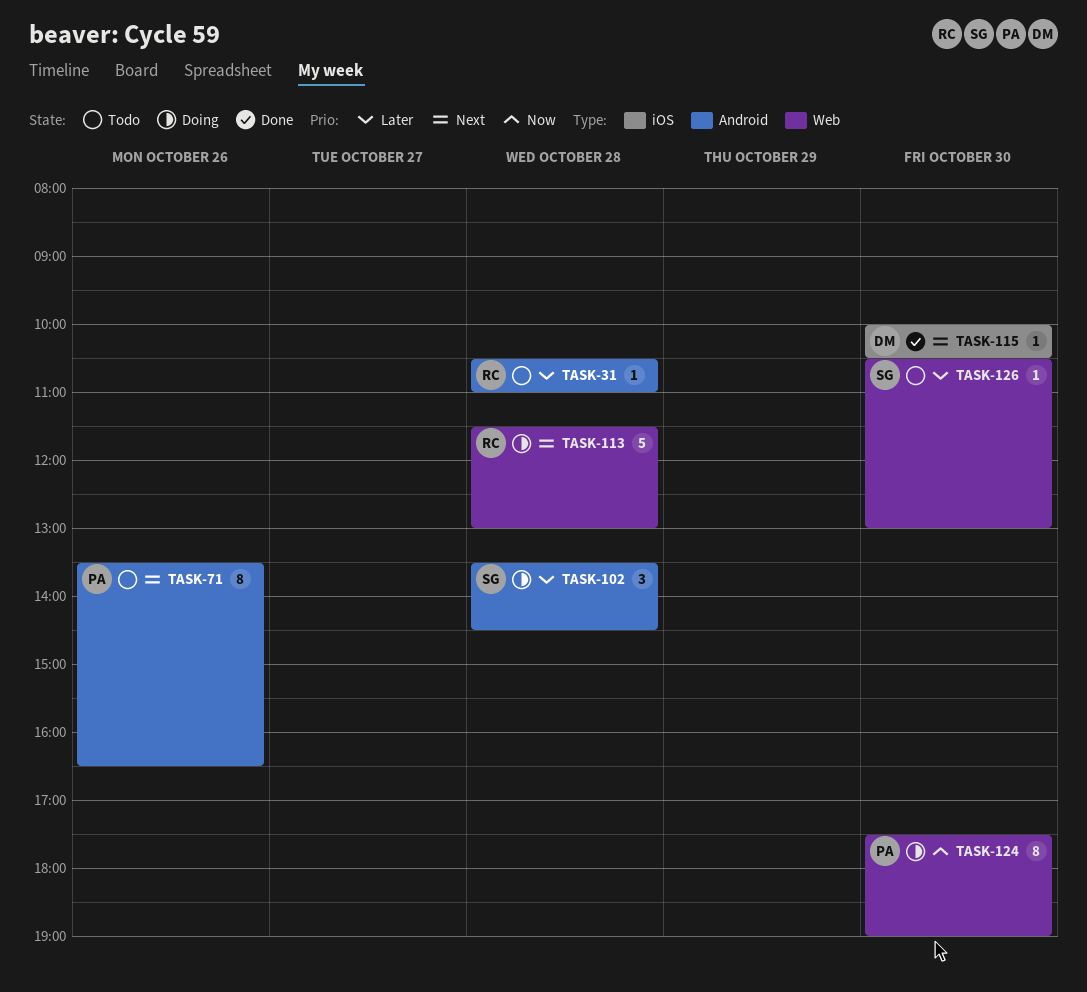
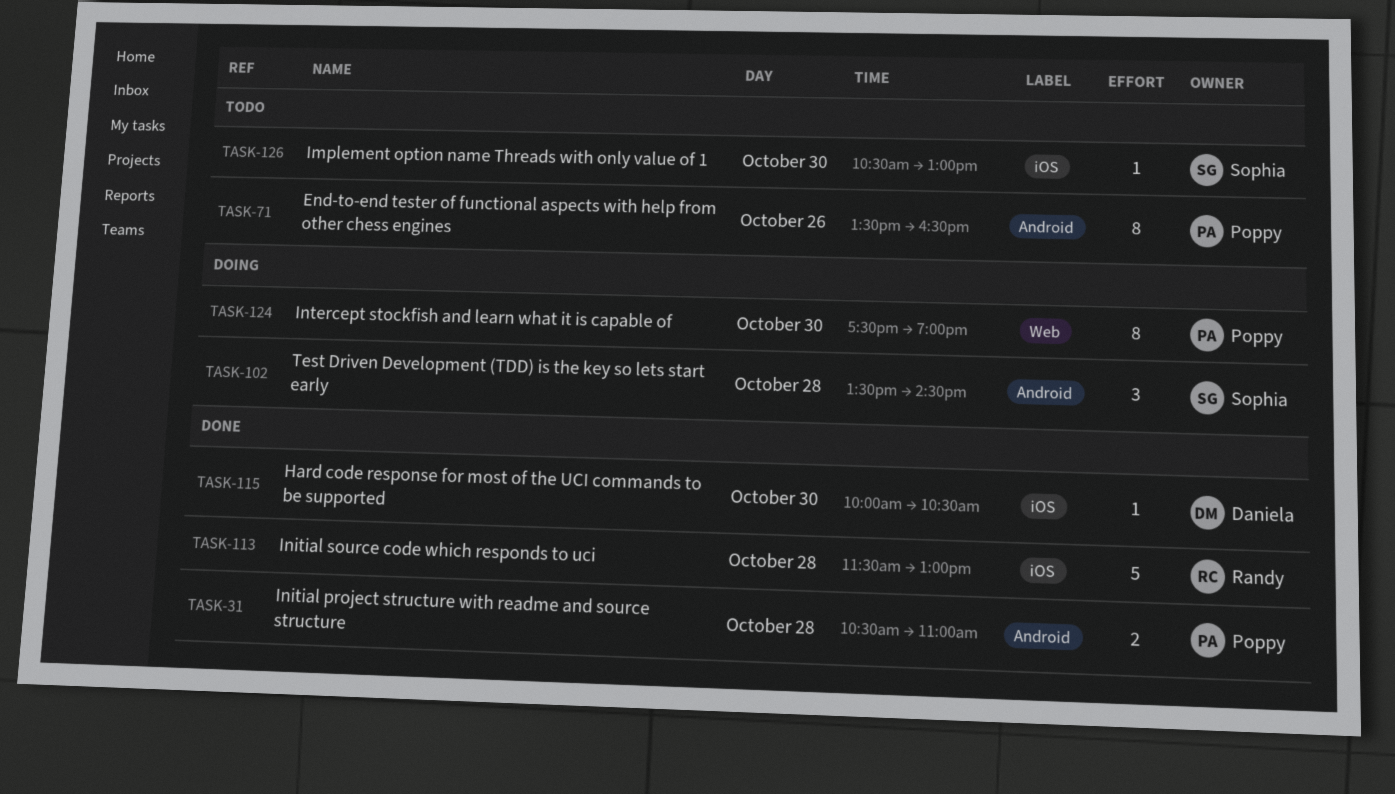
TASK-31, status: Todo -> Done
TASK-31, owner: Randy -> Poppy
TASK-31, estimate: 1 -> 2
TASK-113, status: Doing -> Done
TASK-113, label: Web -> iOS
TASK-126, label: Web -> iOS

